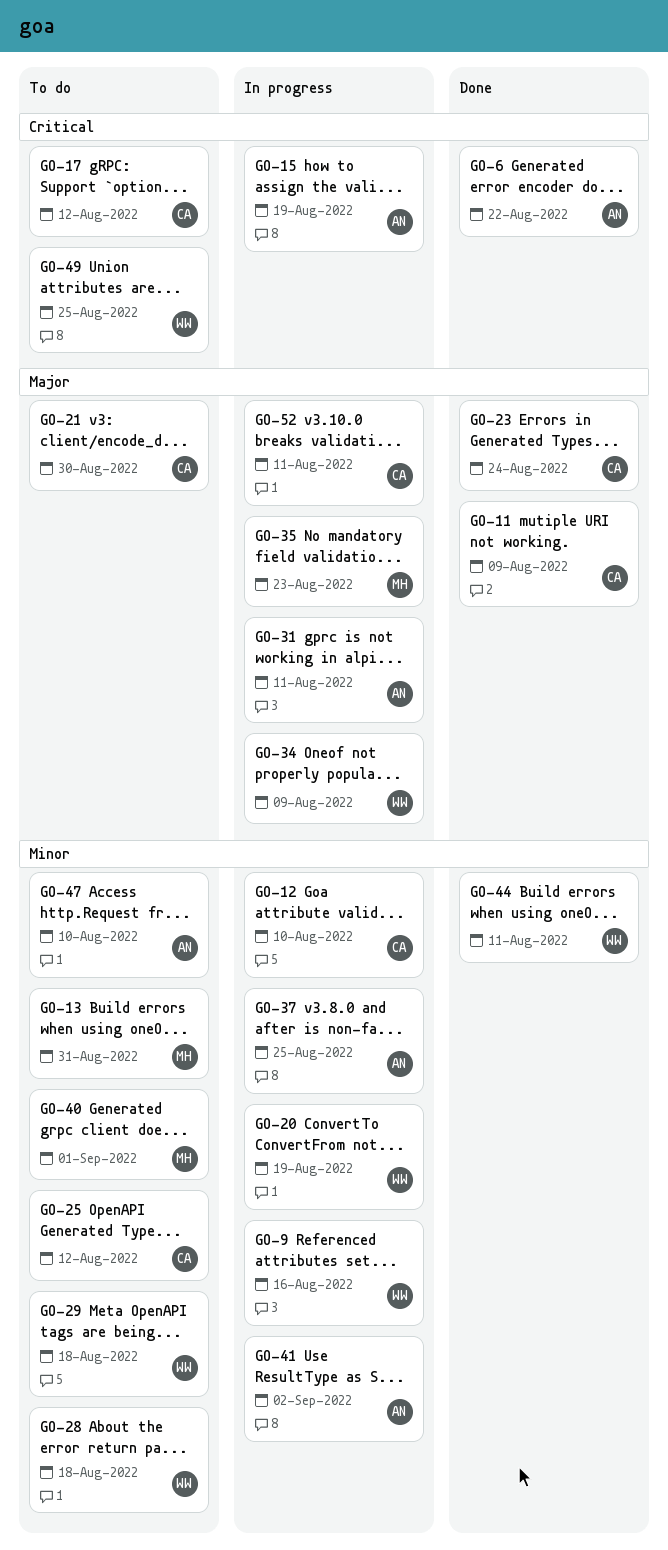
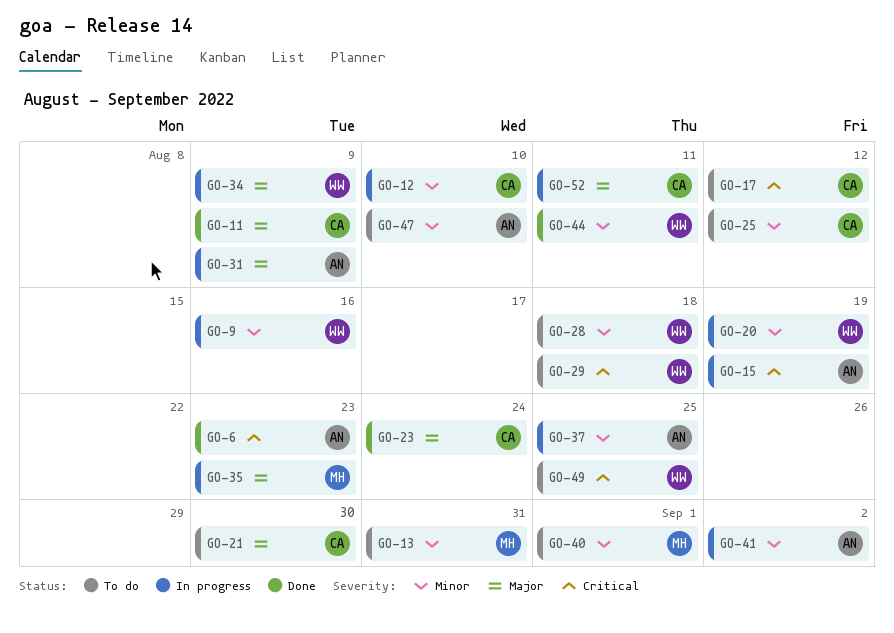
GO-6, due: Aug 22 -> Aug 23
GO-29, priority: Minor -> Critical
GO-31, due: Aug 11 -> Aug 9

